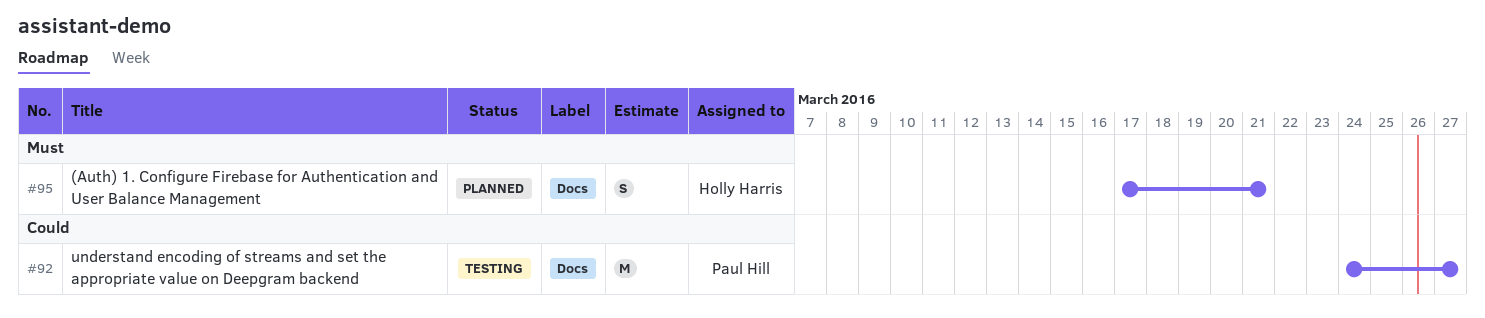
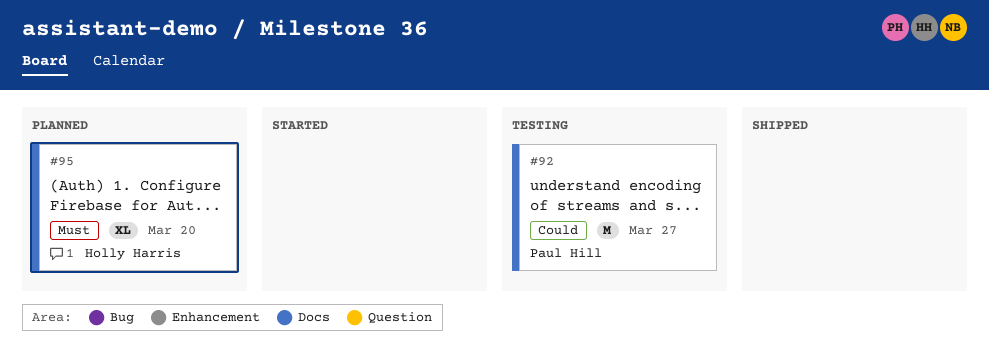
#95, estimate: S -> XL
#95, due: Mar 21 -> Mar 20

